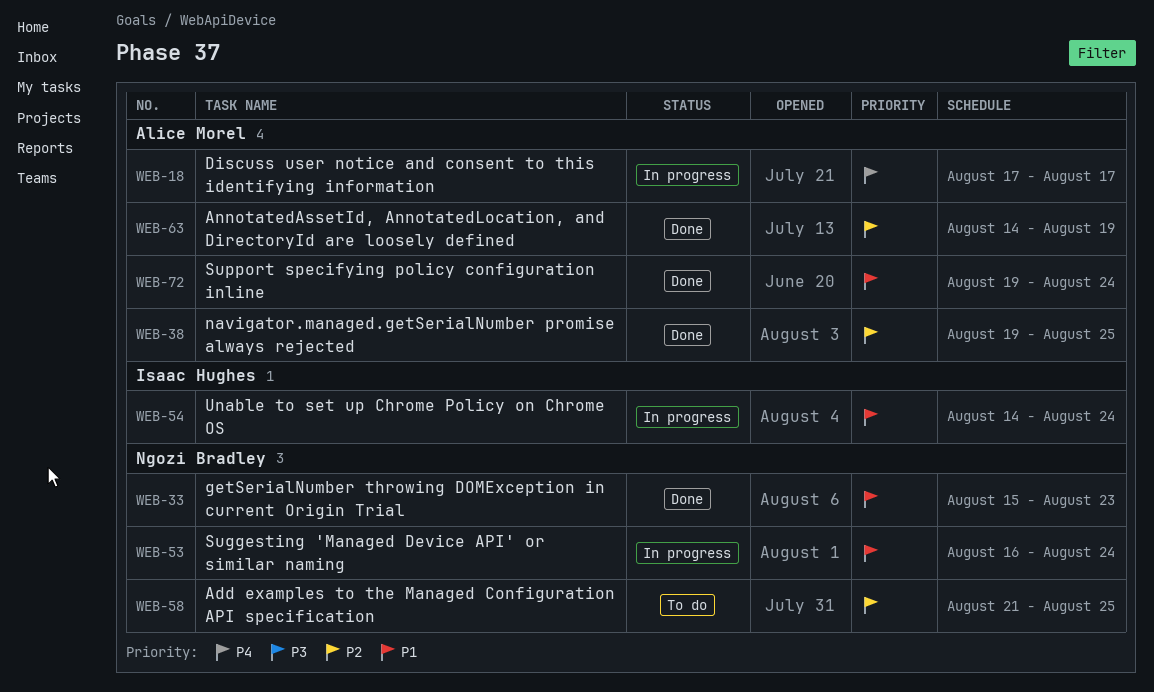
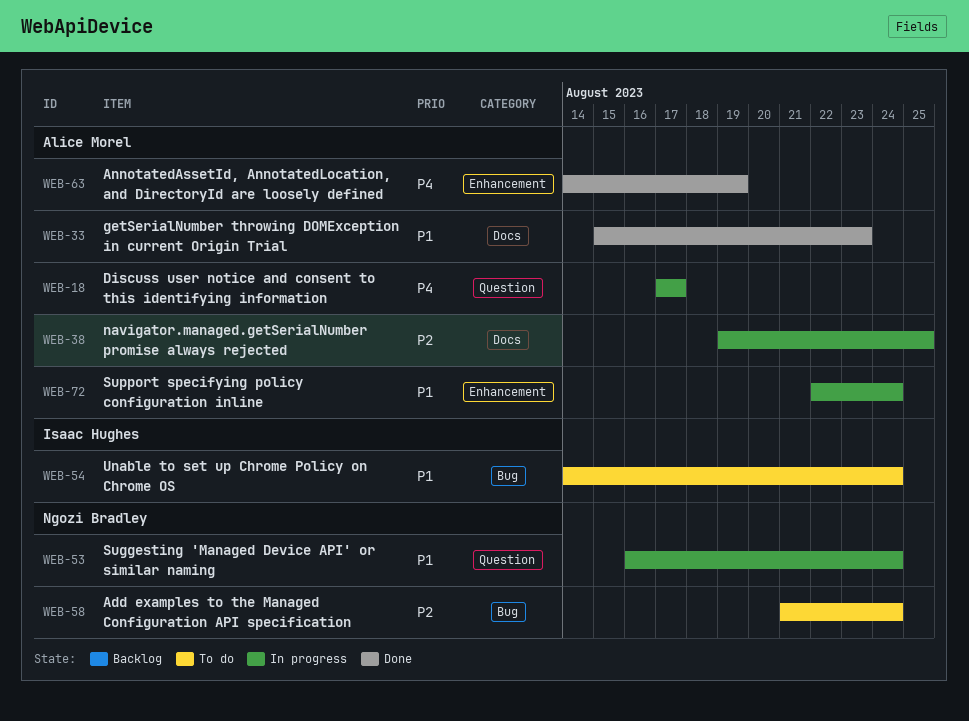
WEB-33, owner: Ngozi Bradley -> Alice Morel
WEB-38, status: Done -> In progress
WEB-54, status: In progress -> To do
WEB-58, due: Aug 25 -> Aug 24
WEB-63, priority: P2 -> P4
WEB-72, status: Done -> In progress
WEB-72, start: Aug 19 -> Aug 22

